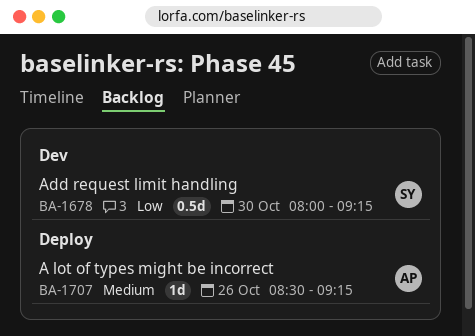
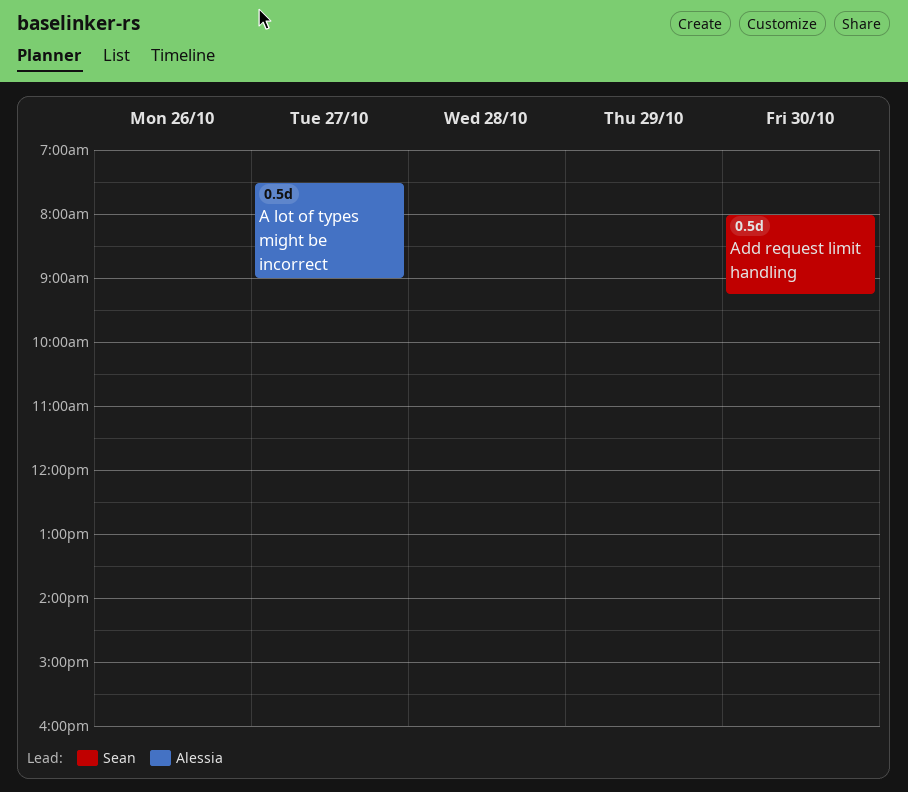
A lot of types might be incorrect, estimate: 1d -> 0.5d
A lot of types might be incorrect, day: Oct 26 -> Oct 27
A lot of types might be incorrect, begins: 08:30 -> 07:30
A lot of types might be incorrect, ends: 09:15 -> 09:00

